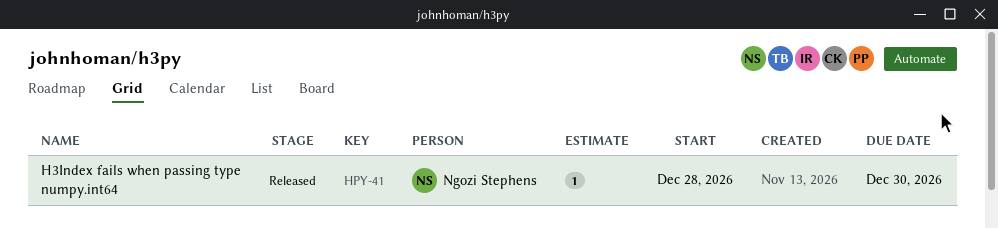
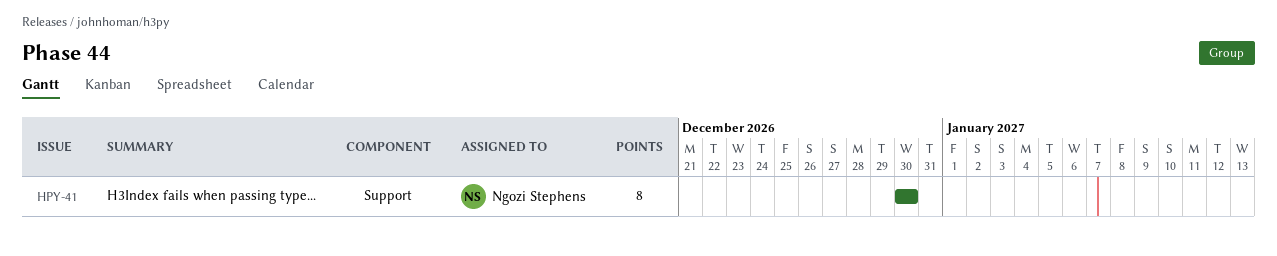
HPY-41, estimate: 1 -> 8
HPY-41, start: Dec 28 -> Dec 30

